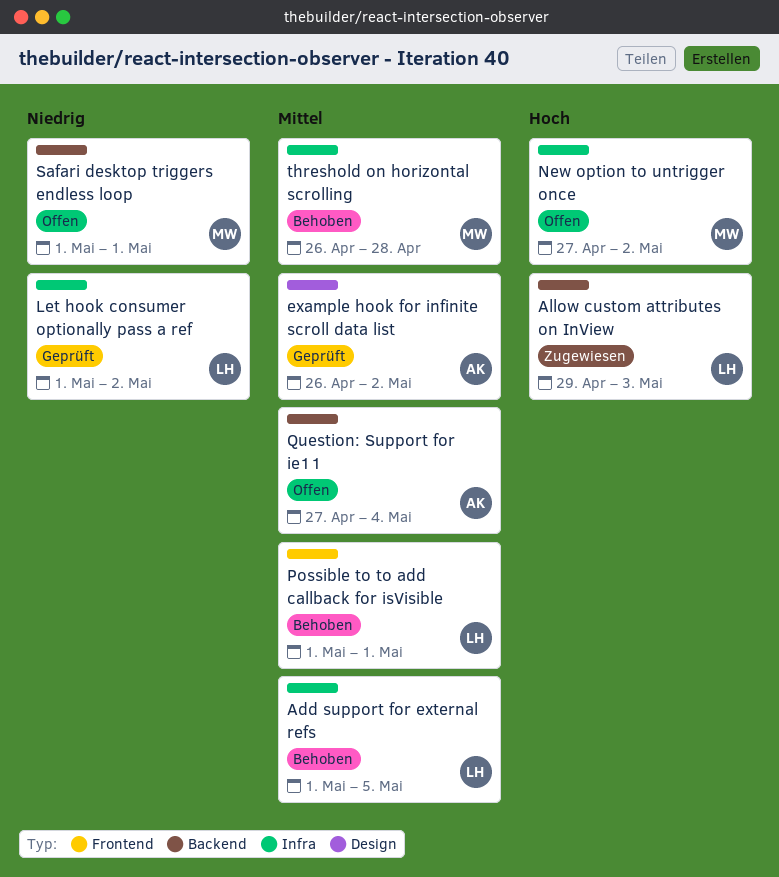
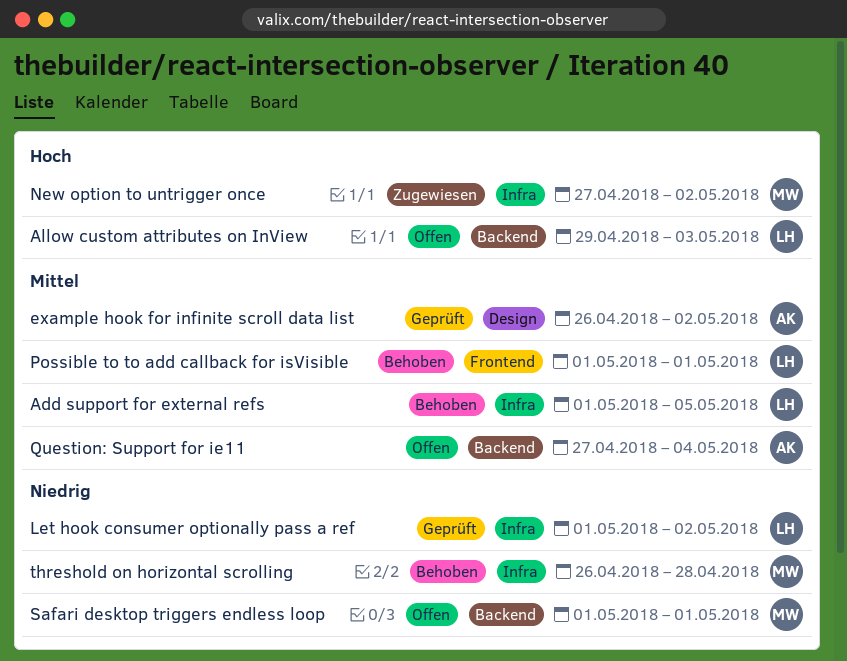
Allow custom attributes on InView, status: Zugewiesen -> Offen
New option to untrigger once, status: Offen -> Zugewiesen
threshold on horizontal scrolling, priority: Mittel -> Niedrig

